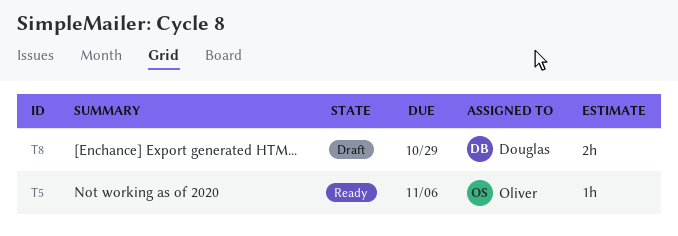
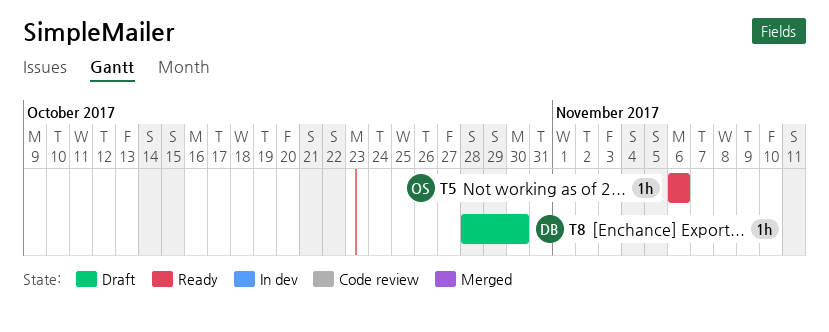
T8, estimate: 2h -> 1h
T8, due: Oct 29 -> Oct 30

